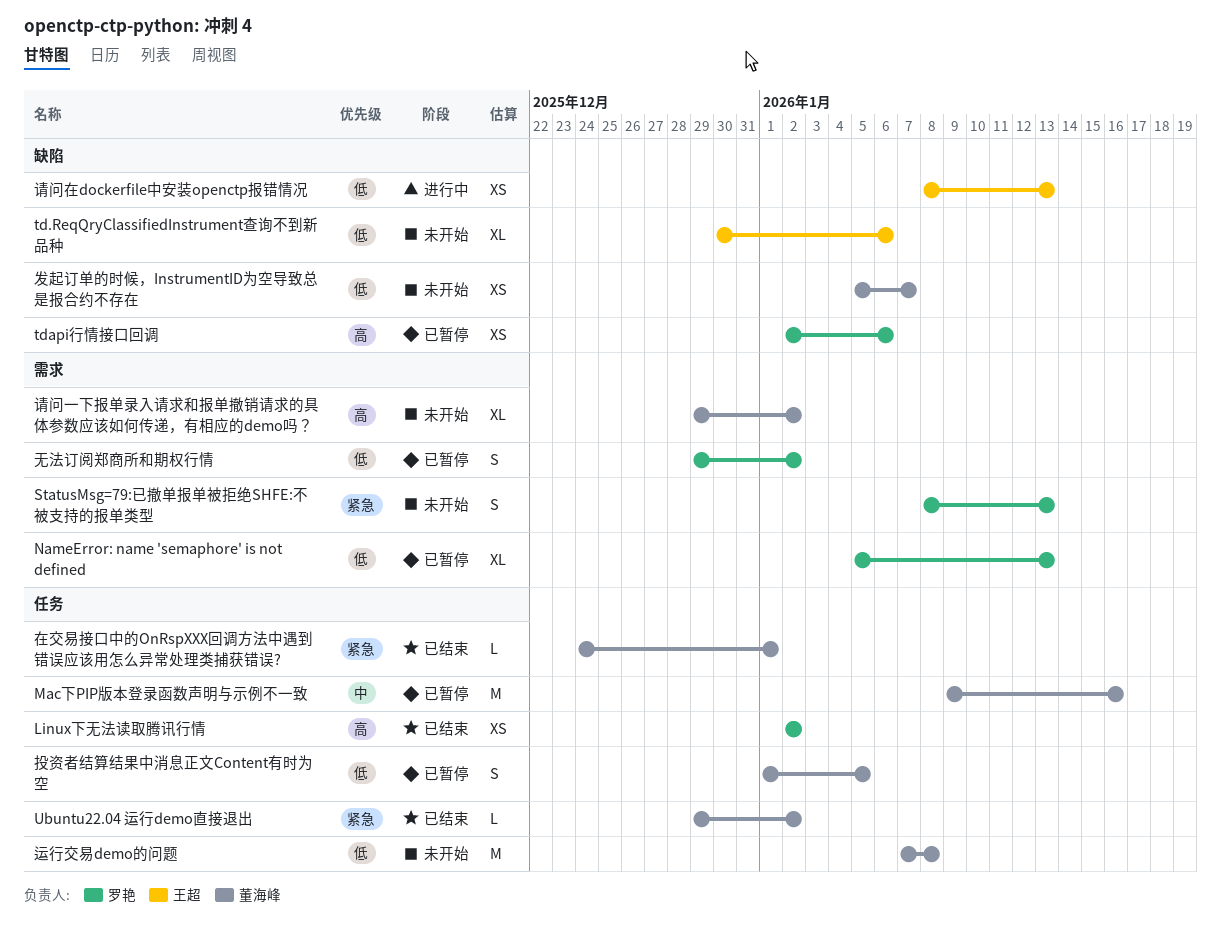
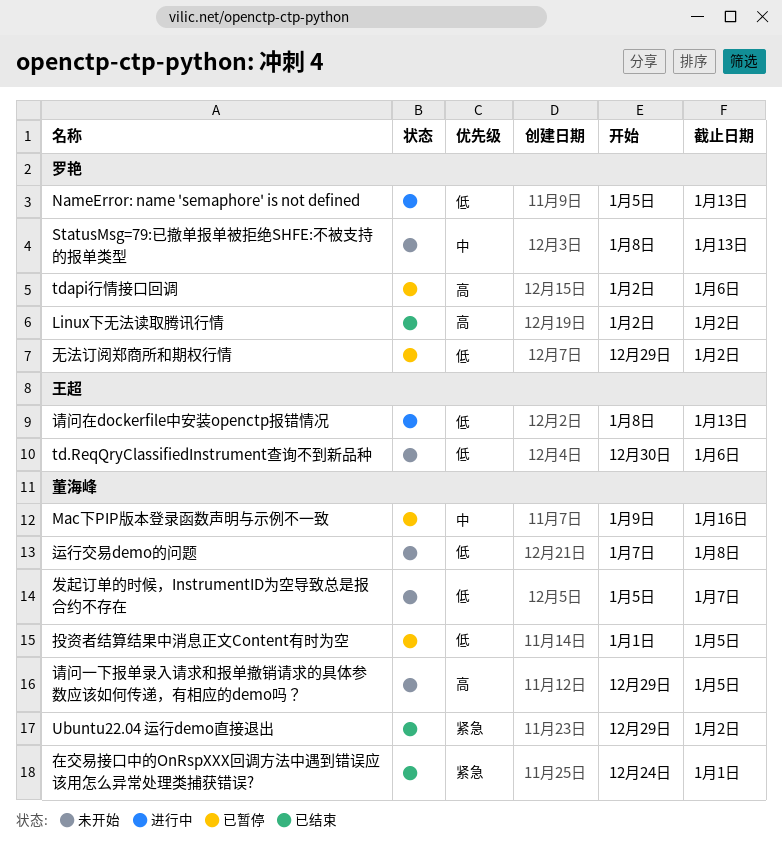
NameError: name 'semaphore' is not defined, status: 已暂停 -> 进行中
StatusMsg=79:已撤单报单被拒绝SHFE:不被支持的报单类型, priority: 紧急 -> 中
请问一下报单录入请求和报单撤销请求的具体参数应该如何传递，有相应的demo吗？, due: Jan 2 -> Jan 5

